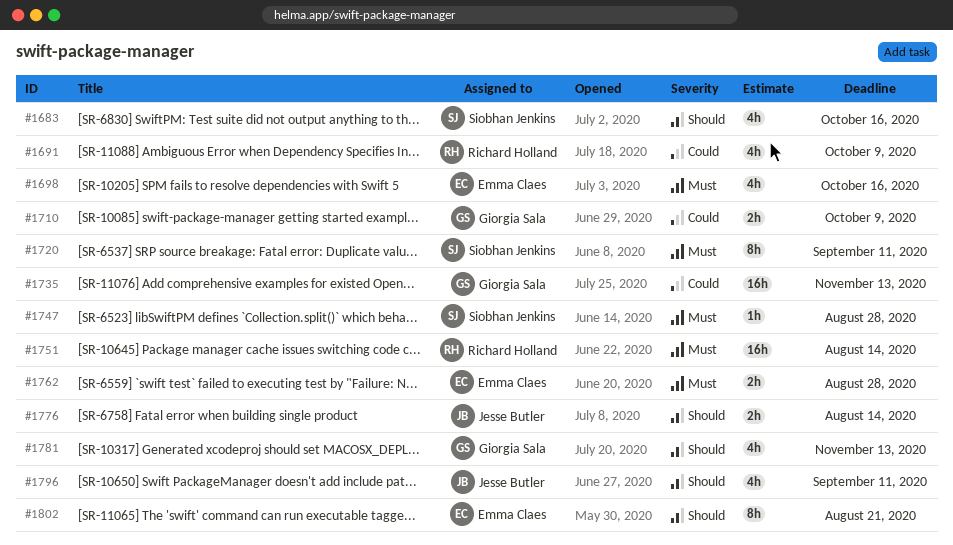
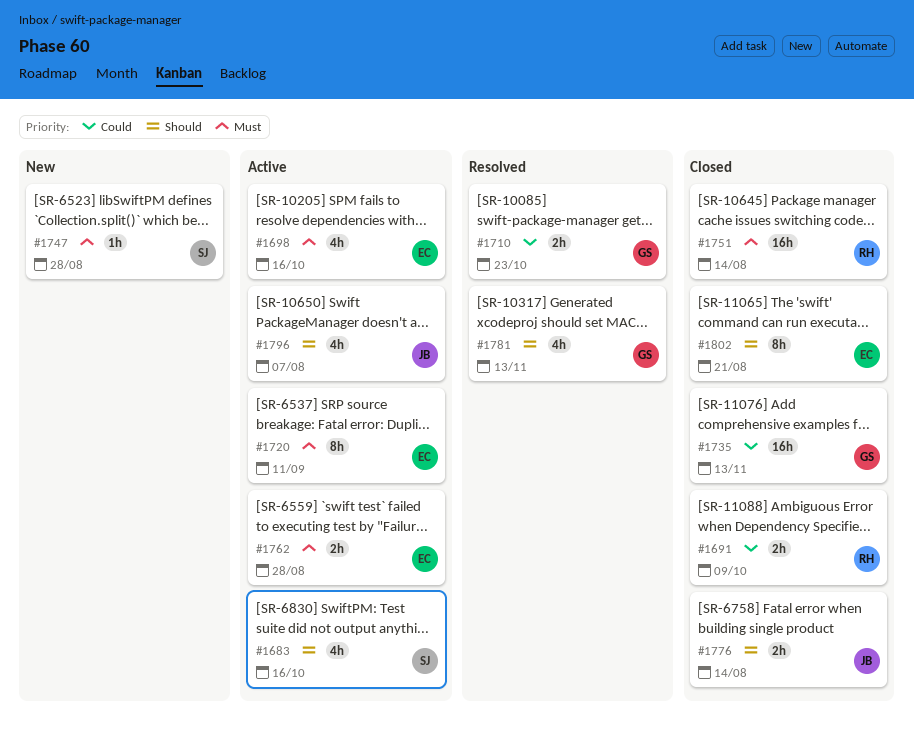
#1691, estimate: 4h -> 2h
#1710, due: Oct 9 -> Oct 23
#1720, owner: Siobhan Jenkins -> Emma Claes
#1796, due: Sep 11 -> Aug 7

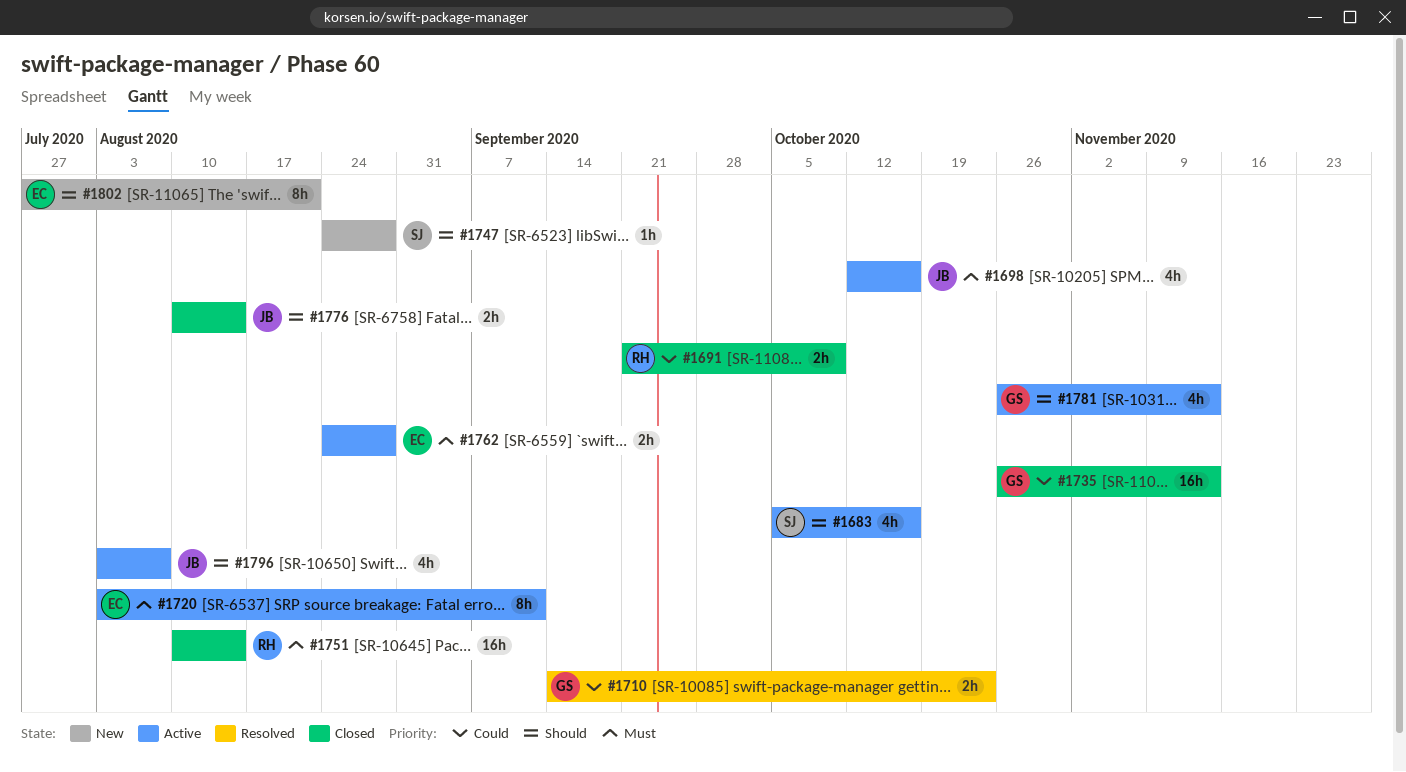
#1698, owner: EC -> JB
#1747, priority: Must -> Should
#1781, status: Resolved -> Active
#1802, status: Closed -> New

